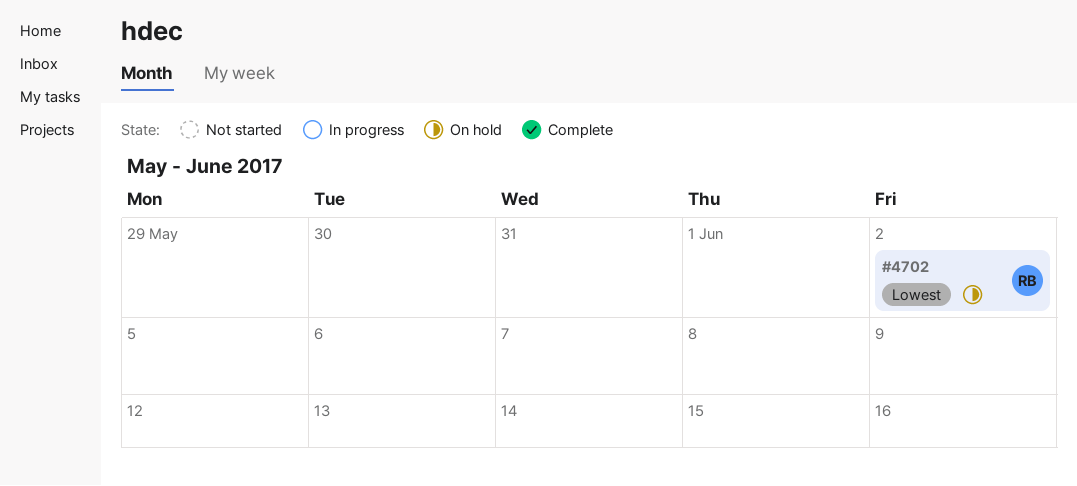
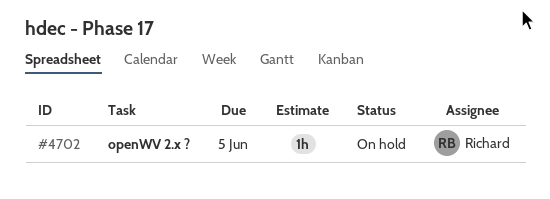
#4702, due: Jun 2 -> Jun 5

